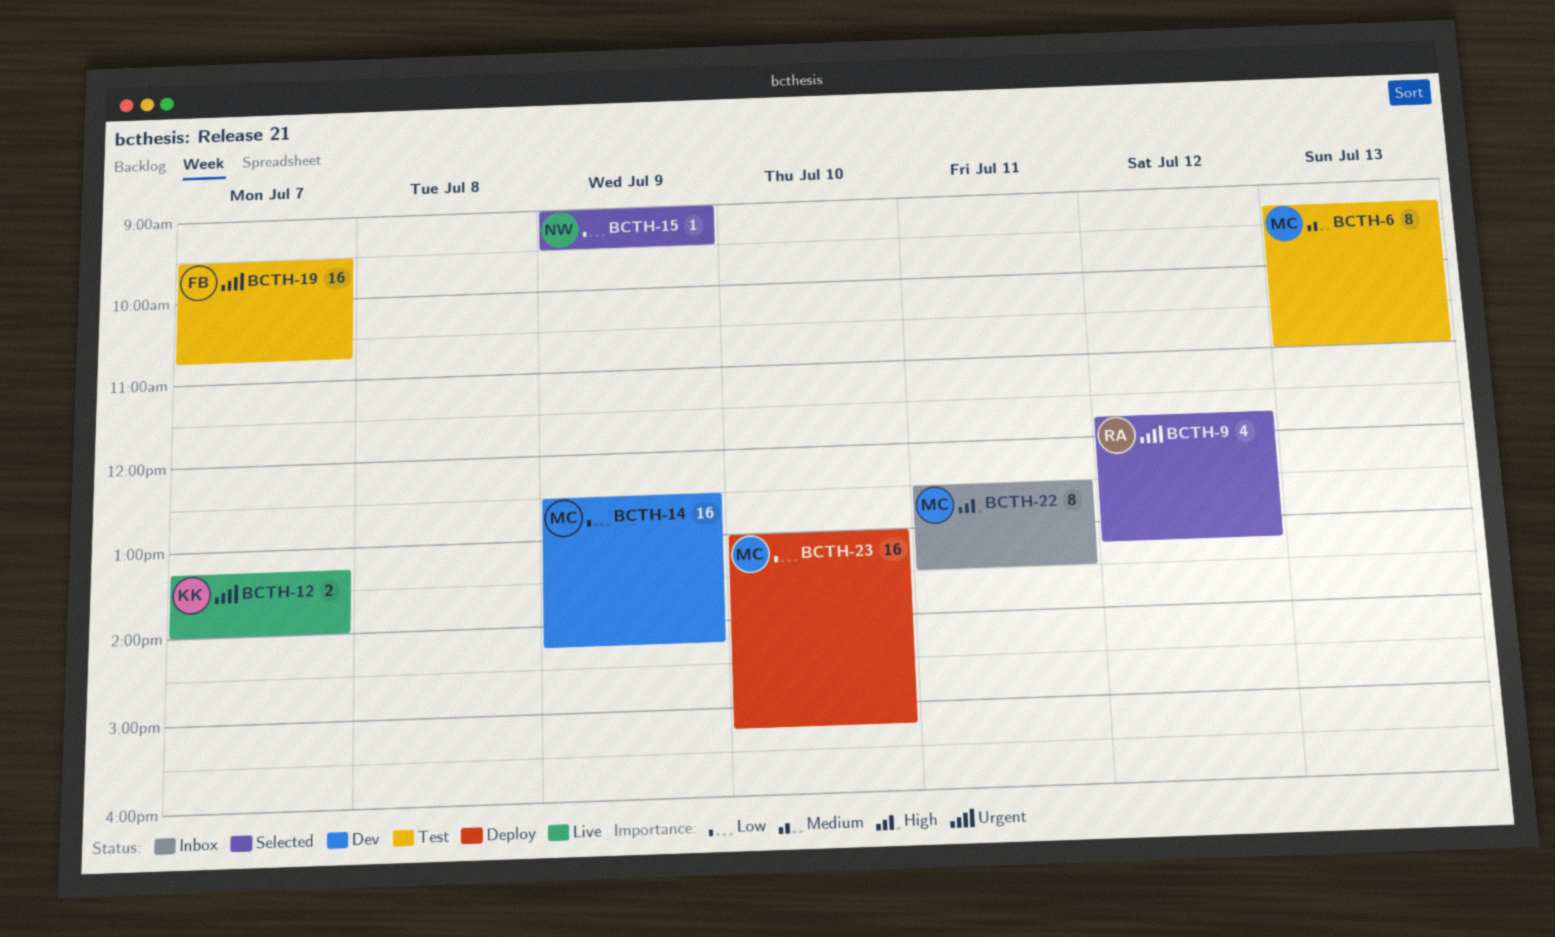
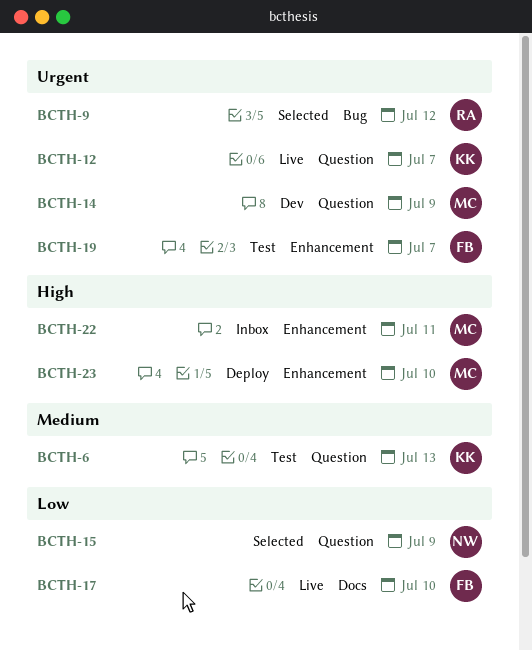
BCTH-6, owner: MC -> KK
BCTH-14, priority: Low -> Urgent
BCTH-17: none -> present
BCTH-23, priority: Low -> High

